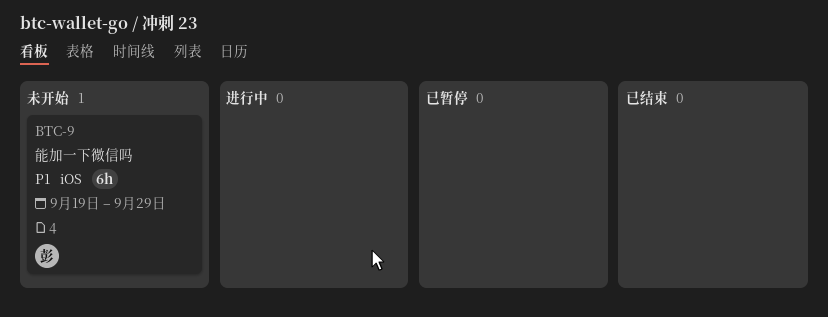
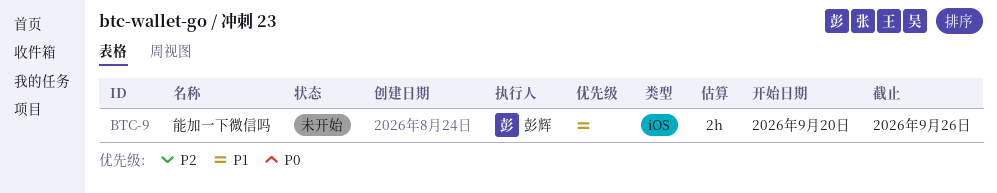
BTC-9, estimate: 6h -> 2h
BTC-9, start: Sep 19 -> Sep 20
BTC-9, due: Sep 29 -> Sep 26

